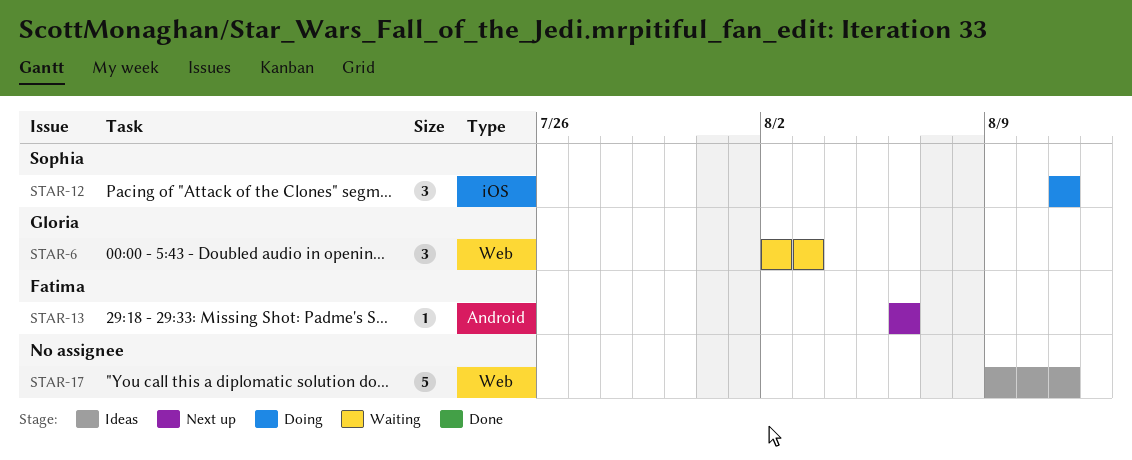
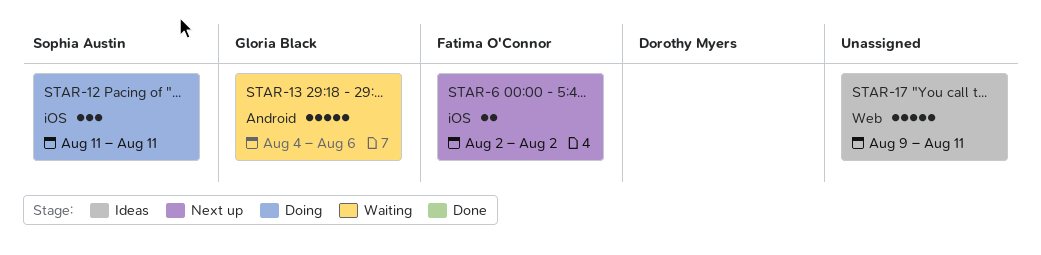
STAR-6, status: Waiting -> Next up
STAR-6, owner: Gloria Black -> Fatima O'Connor
STAR-6, label: Web -> iOS
STAR-6, estimate: 3 -> 2
STAR-6, due: Aug 3 -> Aug 2
STAR-13, status: Next up -> Waiting
STAR-13, owner: Fatima O'Connor -> Gloria Black
STAR-13, estimate: 1 -> 5
STAR-13, start: Aug 6 -> Aug 4

